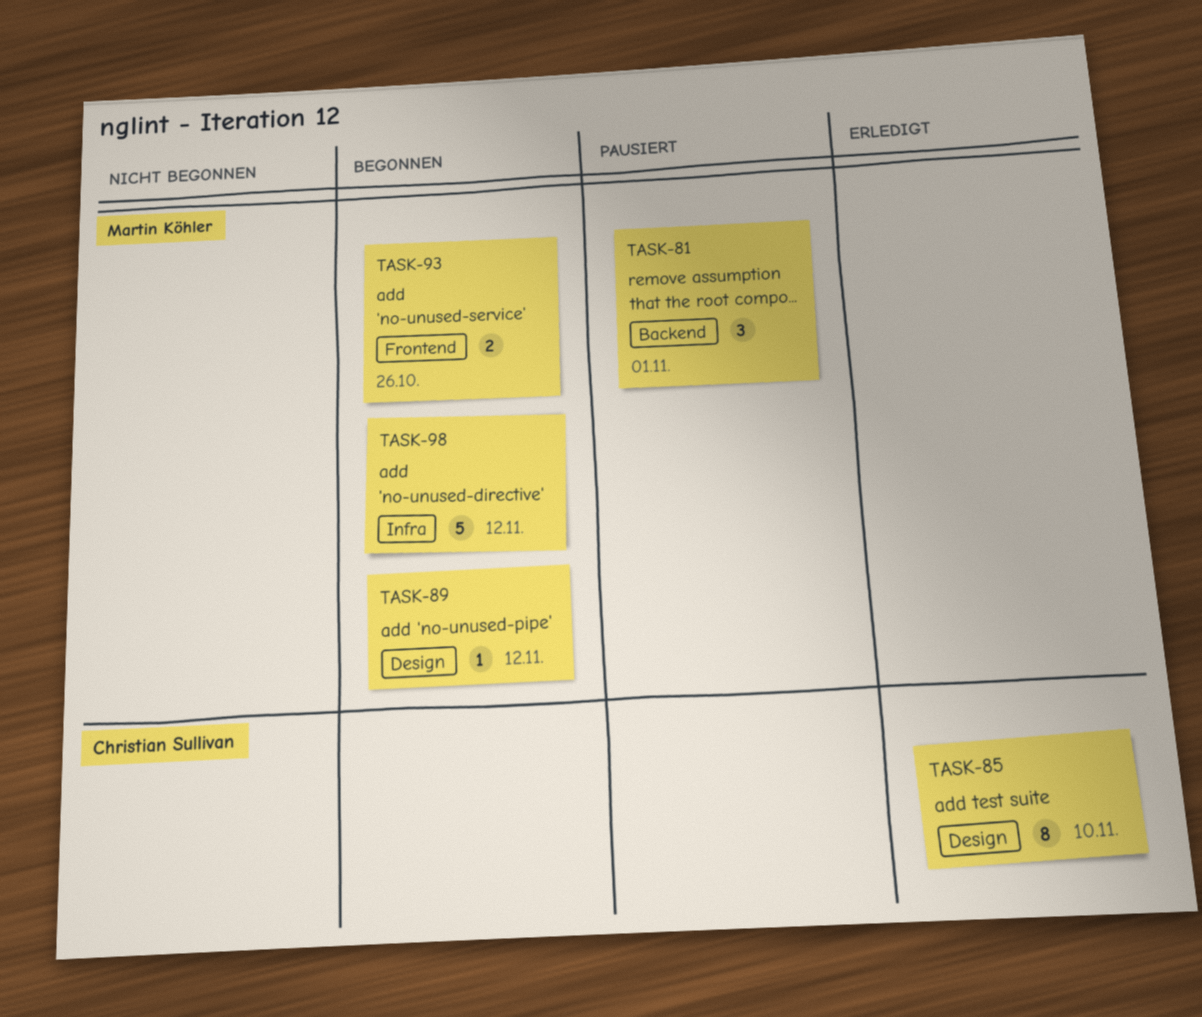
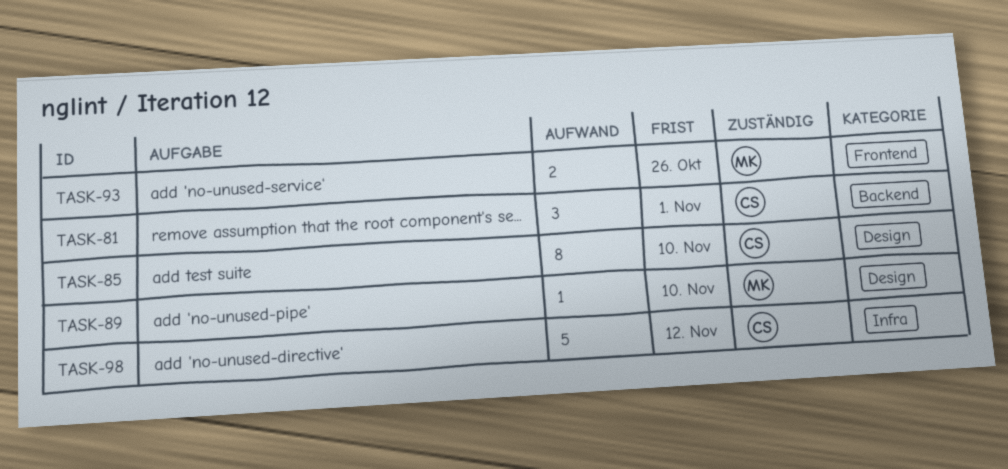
TASK-81, owner: Martin Köhler -> Christian Sullivan
TASK-89, due: Nov 12 -> Nov 10
TASK-98, owner: Martin Köhler -> Christian Sullivan

